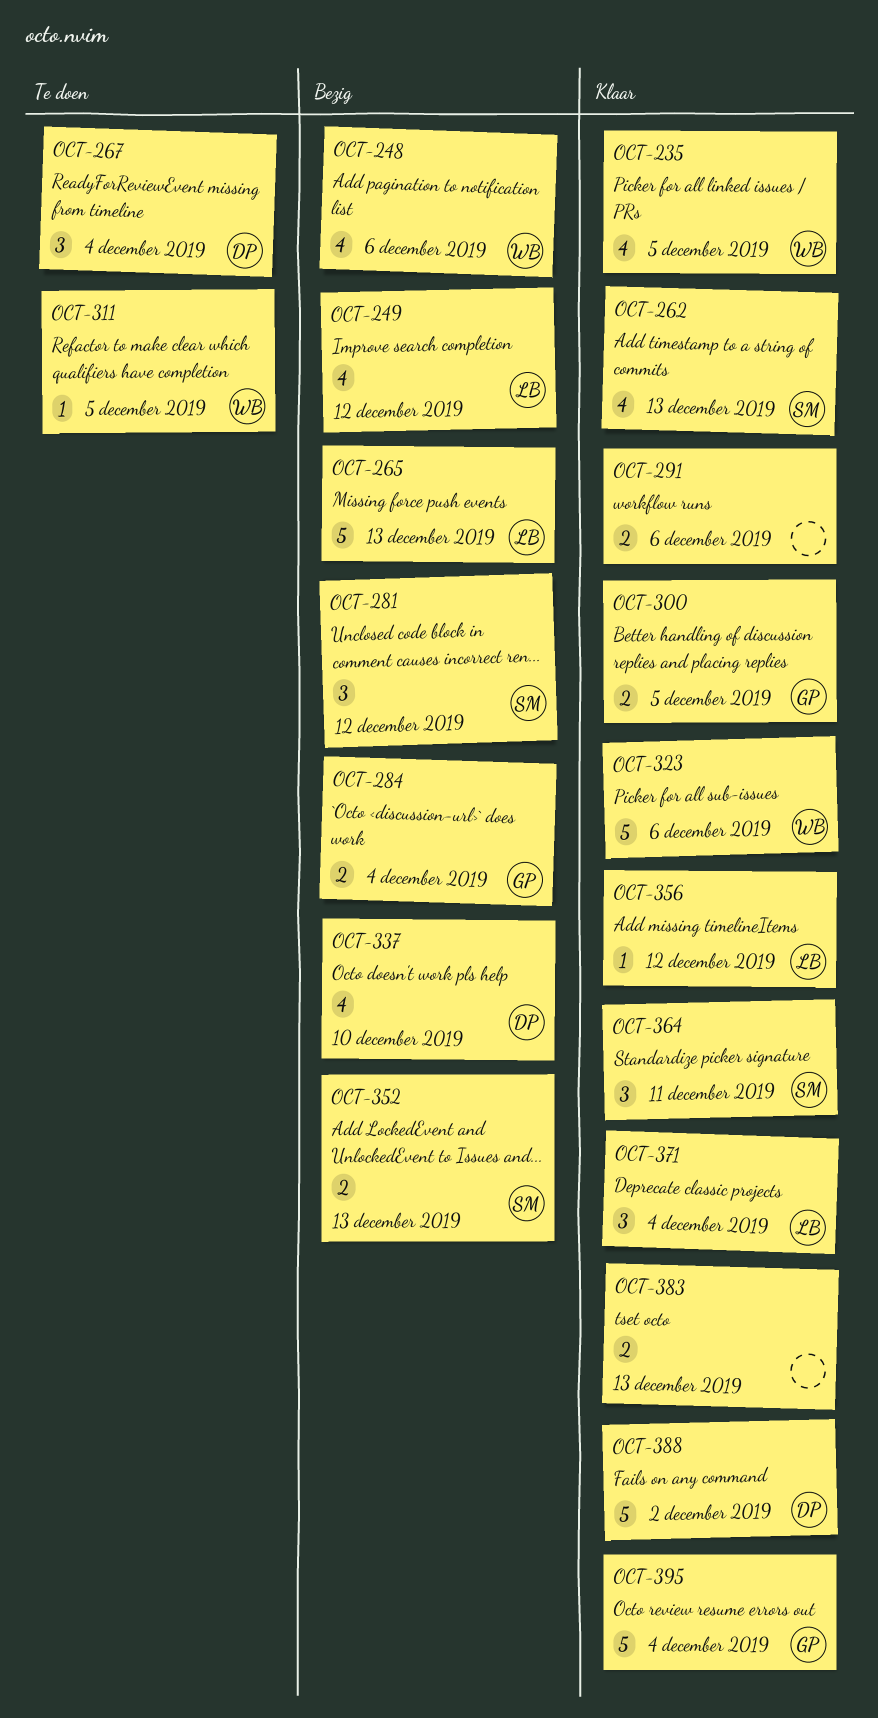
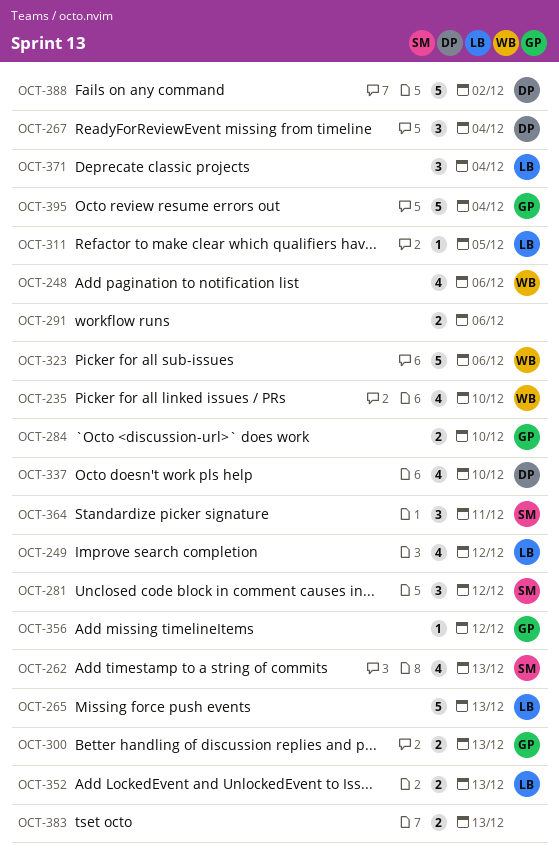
OCT-235, due: Dec 5 -> Dec 10
OCT-284, due: Dec 4 -> Dec 10
OCT-300, due: Dec 5 -> Dec 13
OCT-311, owner: WB -> LB
OCT-352, owner: SM -> LB
OCT-356, owner: LB -> GP

